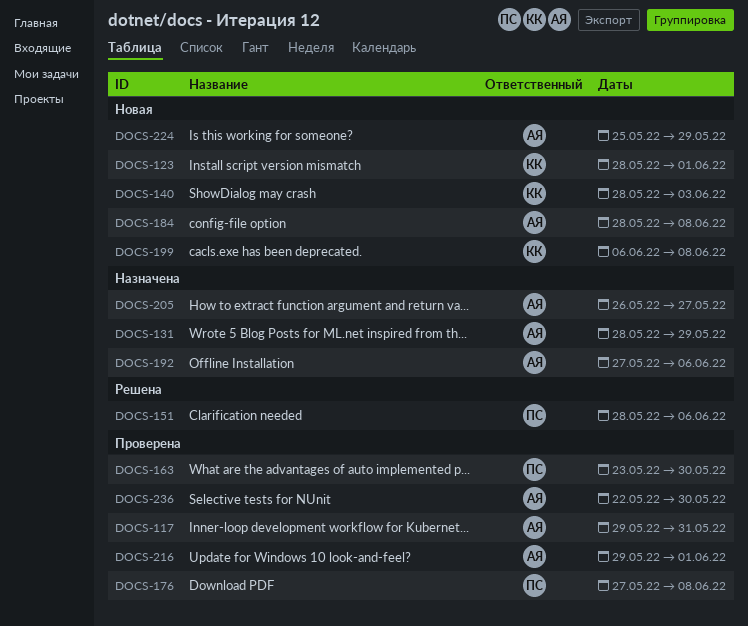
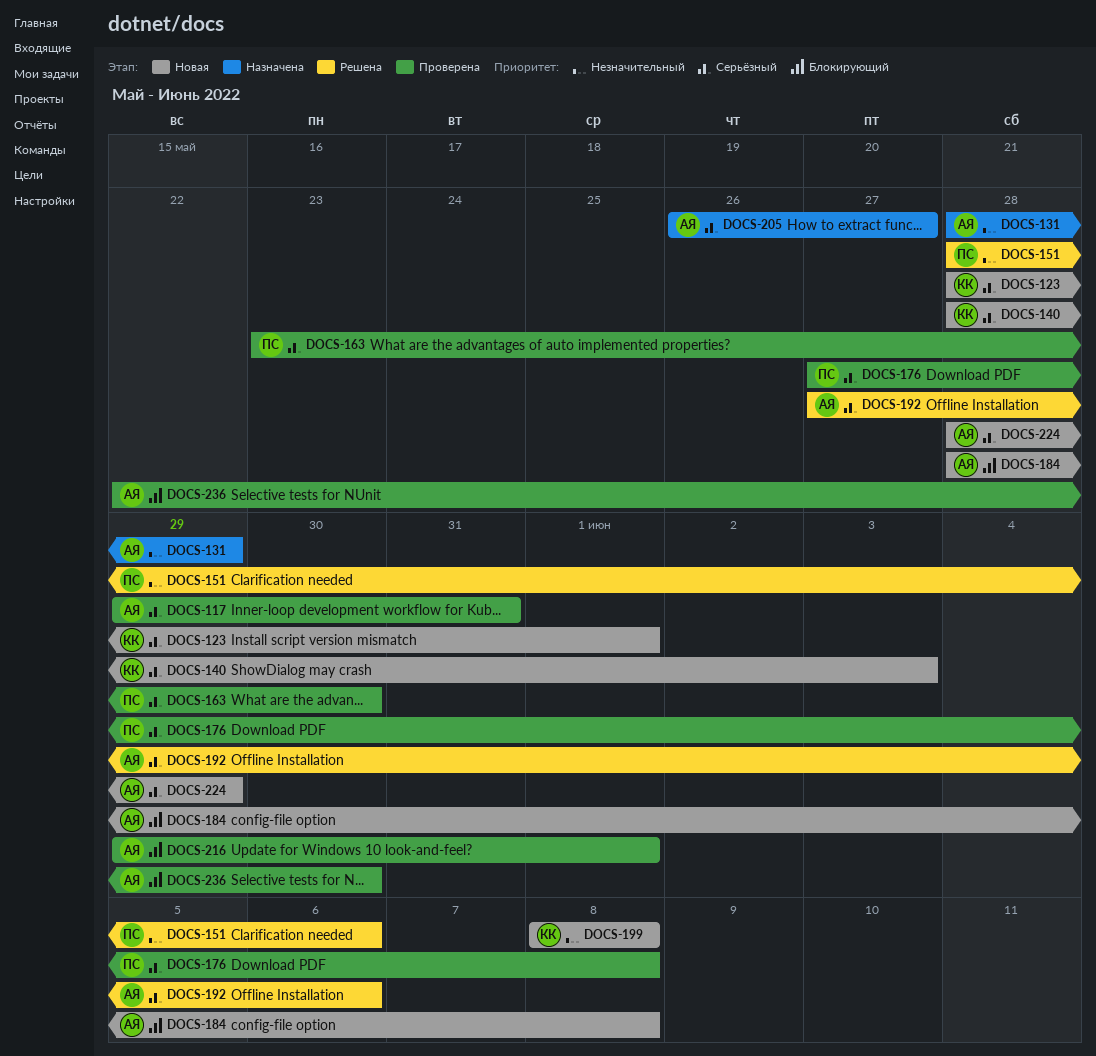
DOCS-192, status: Назначена -> Решена
DOCS-199, start: Jun 6 -> Jun 8
DOCS-224, start: May 25 -> May 28

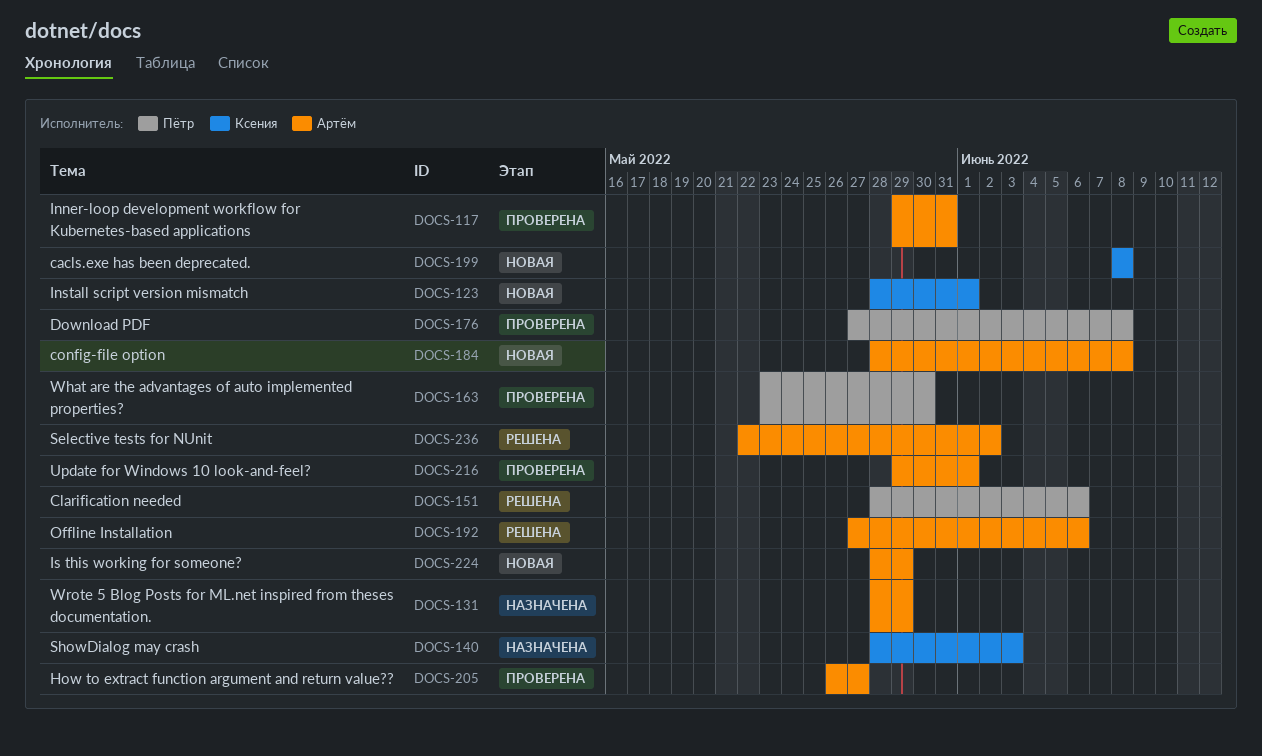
DOCS-140, status: Новая -> Назначена
DOCS-205, status: Назначена -> Проверена
DOCS-236, status: Проверена -> Решена
DOCS-236, due: May 30 -> Jun 2

